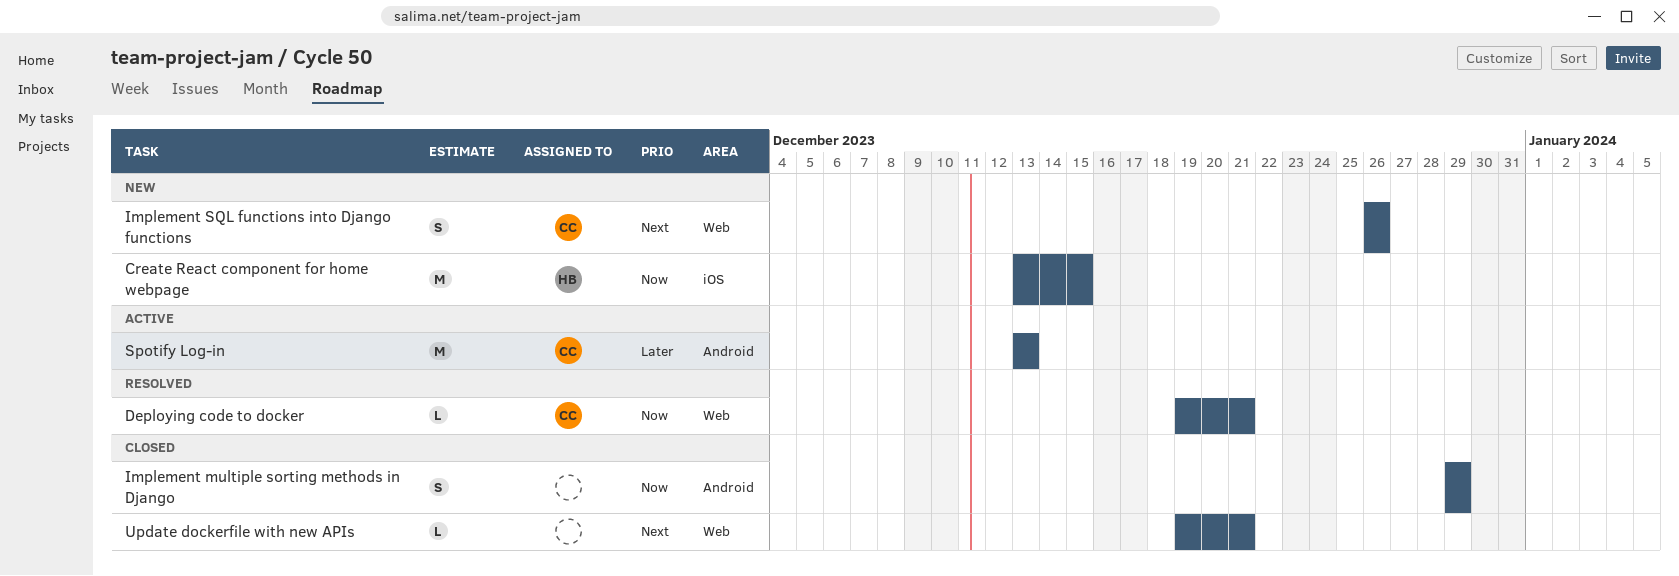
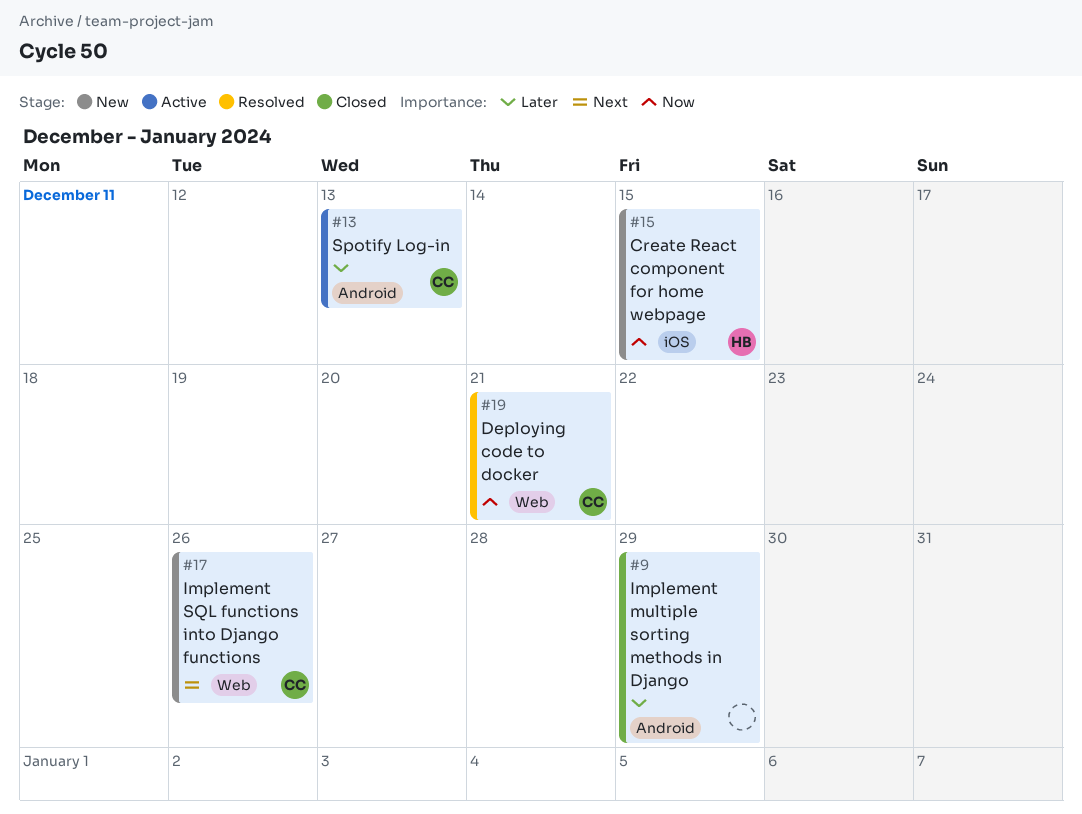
Implement multiple sorting methods in Django, priority: Now -> Later
Update dockerfile with new APIs: present -> none

